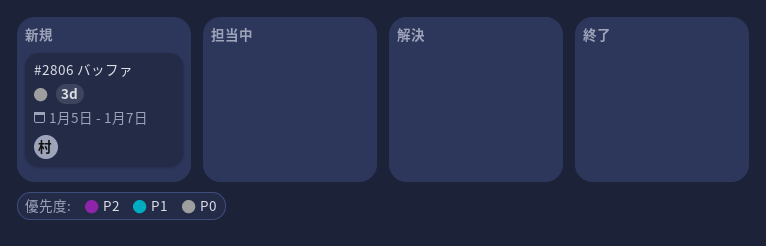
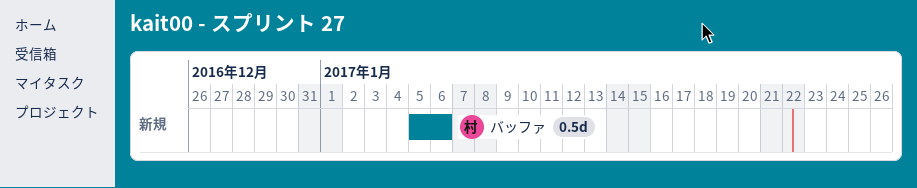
バッファ, estimate: 3d -> 0.5d
バッファ, due: Jan 7 -> Jan 6

